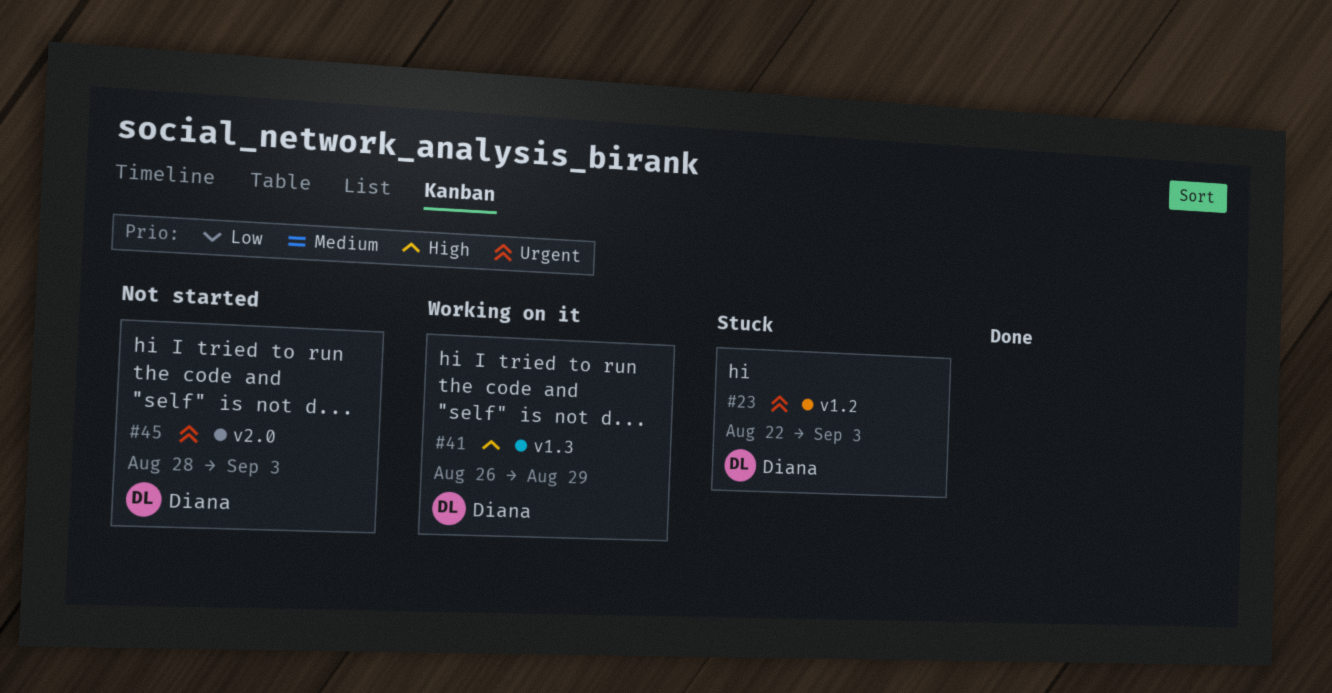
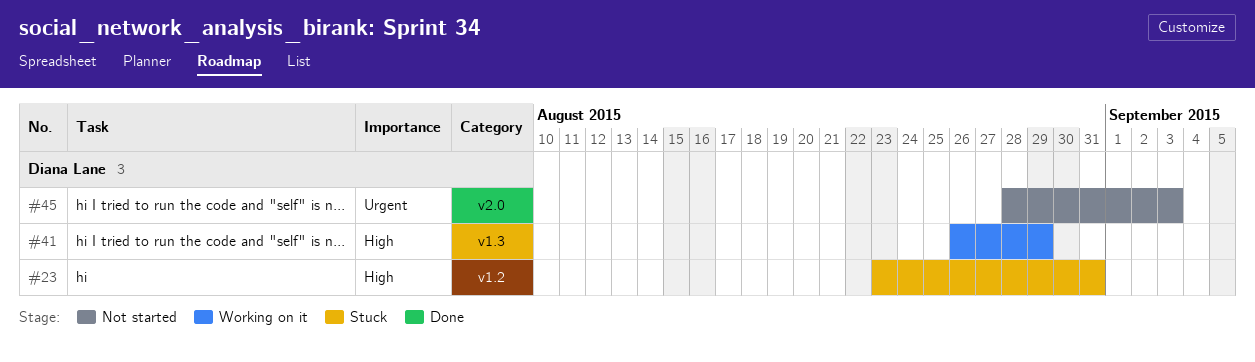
#23, priority: Urgent -> High
#23, start: Aug 22 -> Aug 23
#23, due: Sep 3 -> Aug 31

